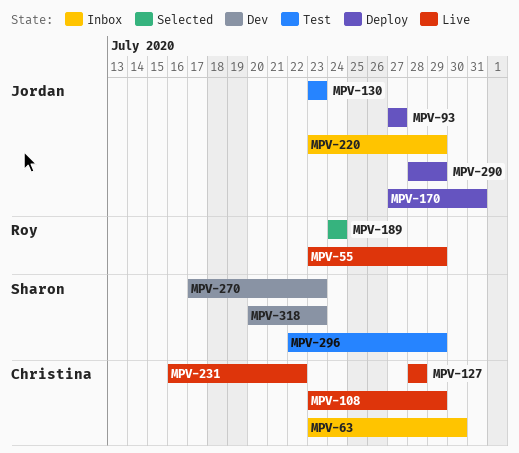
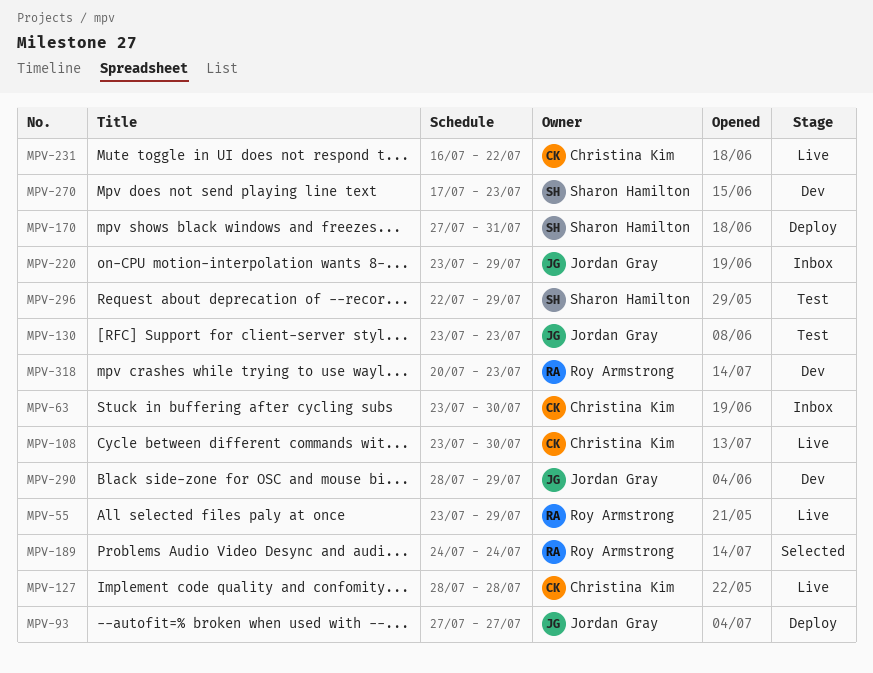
MPV-108, due: Jul 29 -> Jul 30
MPV-170, owner: Jordan Gray -> Sharon Hamilton
MPV-290, status: Deploy -> Dev
MPV-318, owner: Sharon Hamilton -> Roy Armstrong

